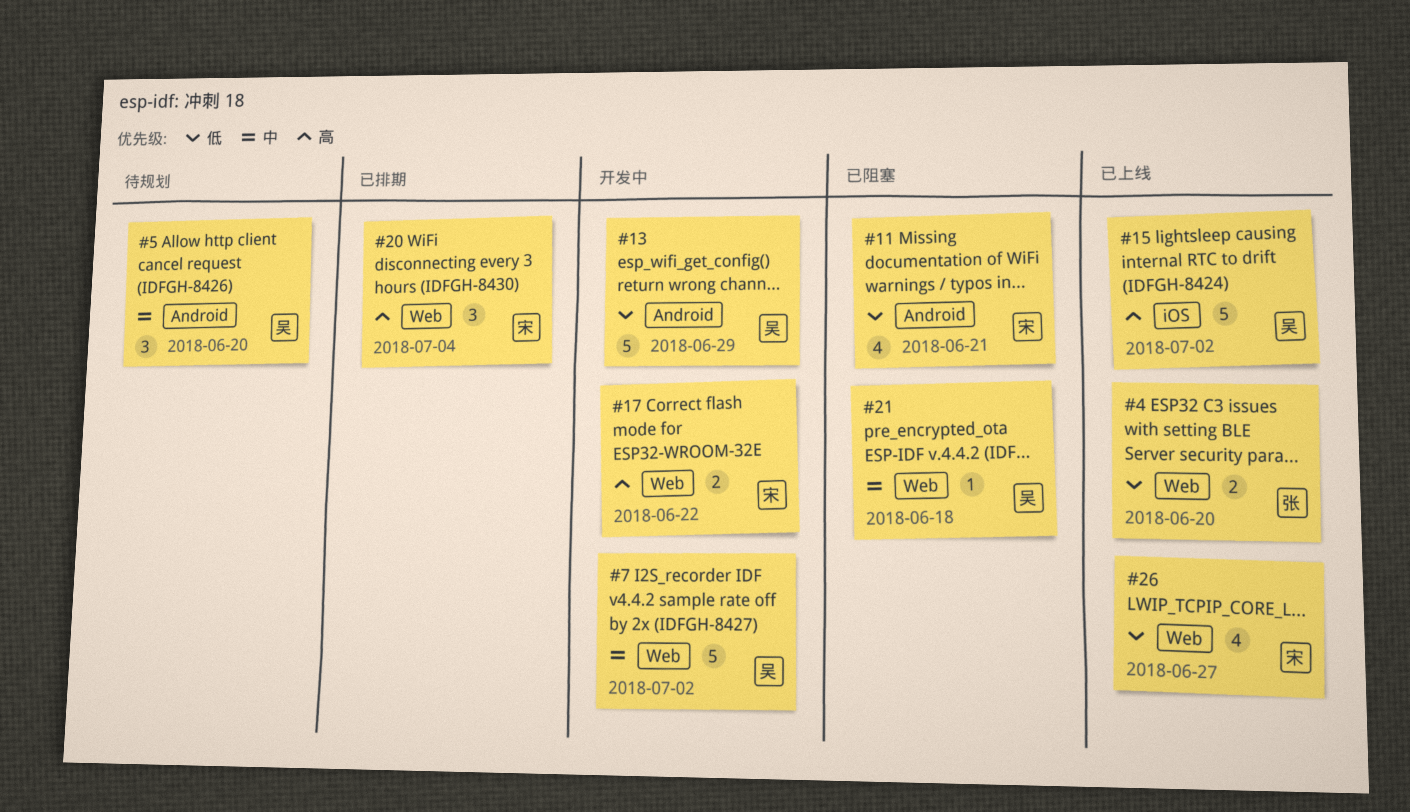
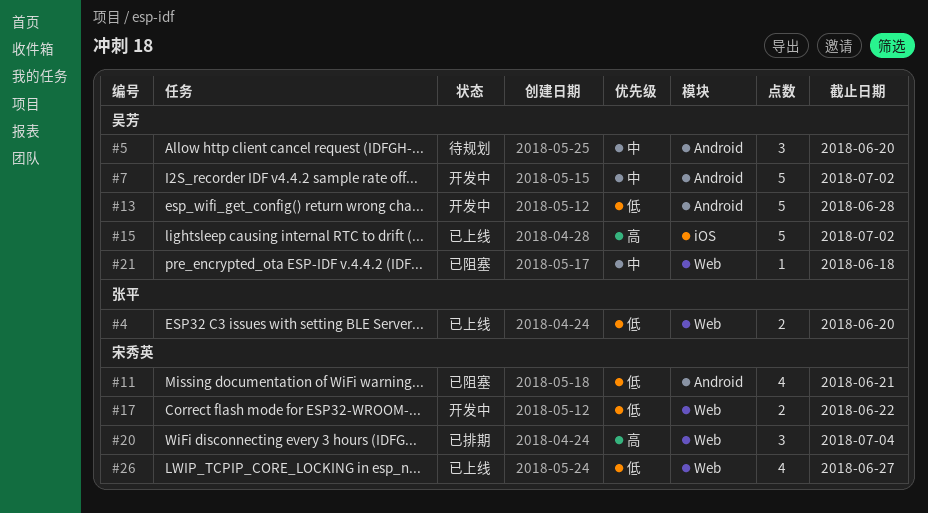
#7, label: Web -> Android
#13, due: Jun 29 -> Jun 28
#17, priority: 高 -> 低

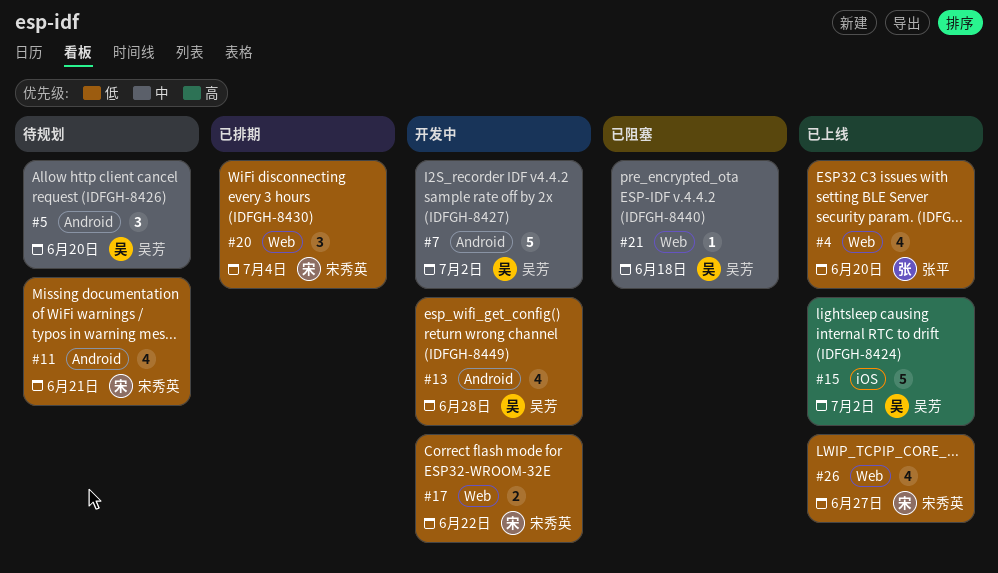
#4, estimate: 2 -> 4
#11, status: 已阻塞 -> 待规划
#13, estimate: 5 -> 4
#20, priority: 高 -> 低

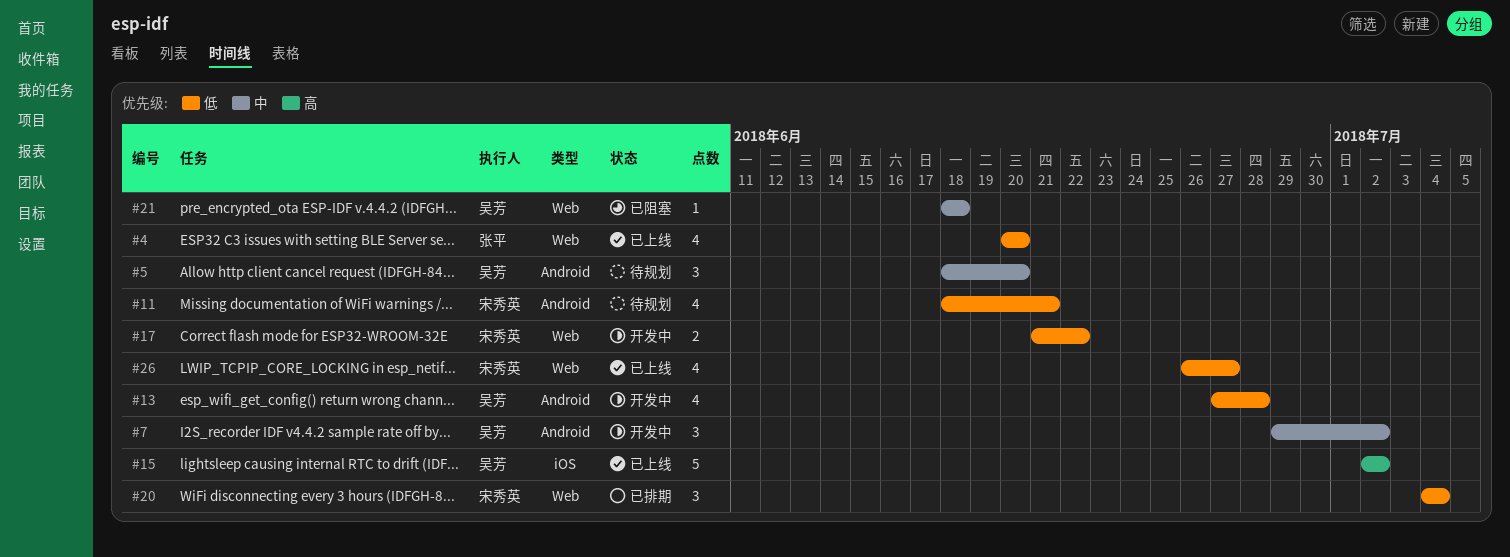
#7, estimate: 5 -> 3

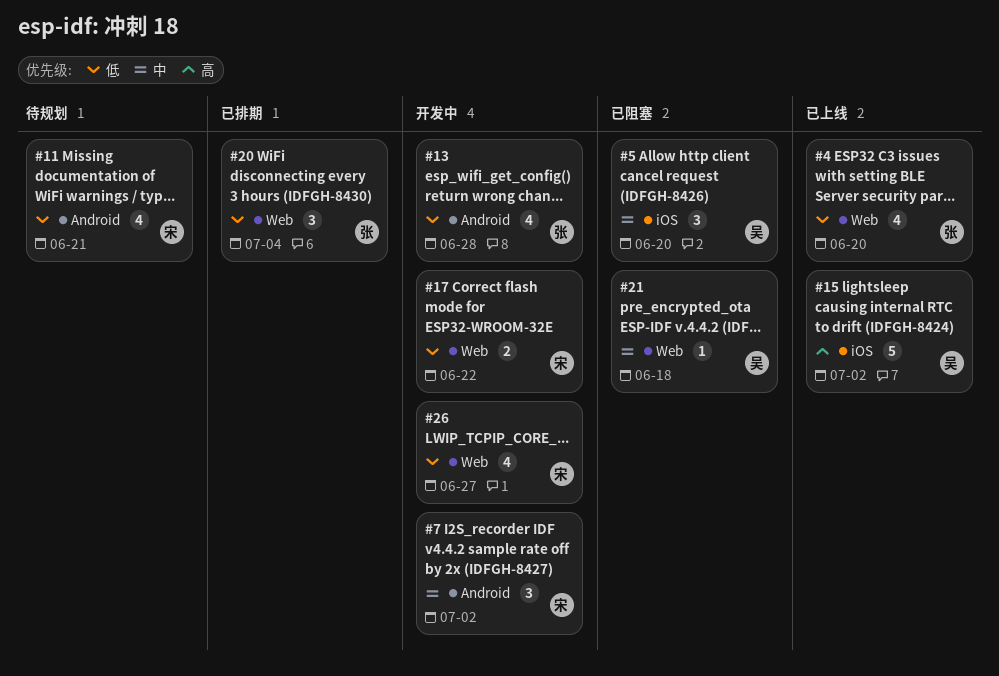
#5, status: 待规划 -> 已阻塞
#5, label: Android -> iOS
#7, owner: 吴芳 -> 宋秀英
#13, owner: 吴芳 -> 张平
#20, owner: 宋秀英 -> 张平
#26, status: 已上线 -> 开发中

